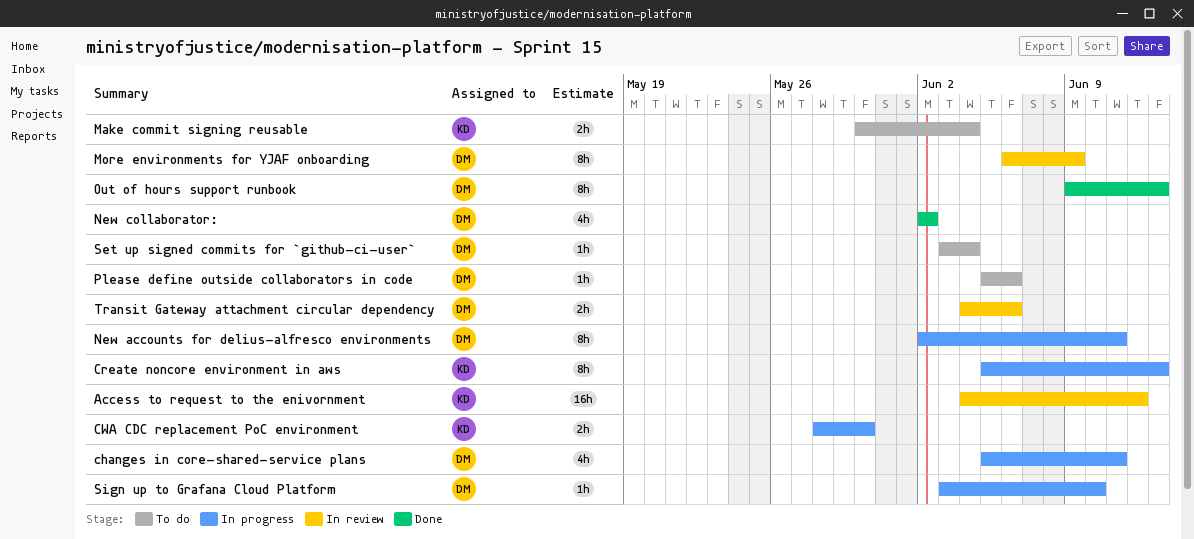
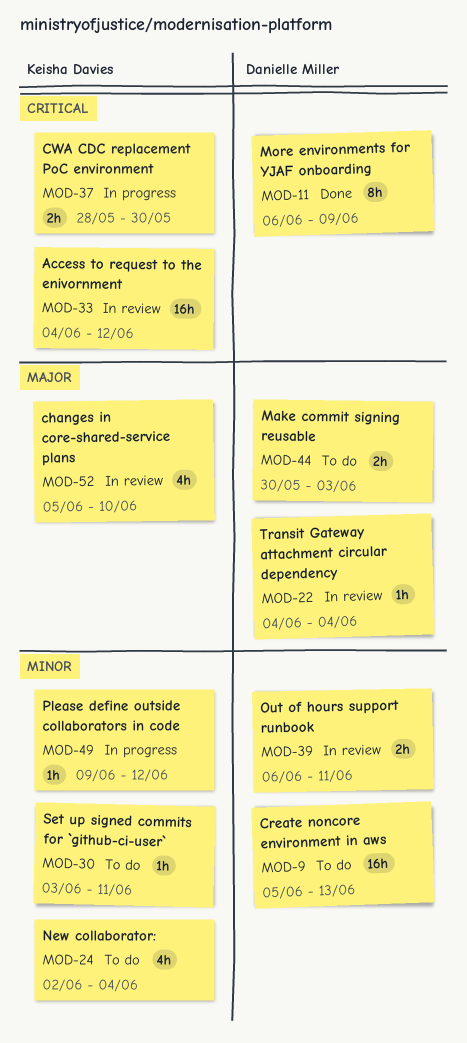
changes in core-shared-service plans, status: In progress -> In review
changes in core-shared-service plans, owner: Danielle Miller -> Keisha Davies
changes in core-shared-service plans, due: Jun 11 -> Jun 10
Create noncore environment in aws, status: In progress -> To do
Create noncore environment in aws, owner: Keisha Davies -> Danielle Miller
Create noncore environment in aws, estimate: 8h -> 16h
Make commit signing reusable, owner: Keisha Davies -> Danielle Miller
Make commit signing reusable, due: Jun 4 -> Jun 3
More environments for YJAF onboarding, status: In review -> Done
New accounts for delius-alfresco environments: present -> none
New collaborator:, status: Done -> To do
New collaborator:, owner: Danielle Miller -> Keisha Davies
New collaborator:, due: Jun 2 -> Jun 4
Out of hours support runbook, status: Done -> In review
Out of hours support runbook, estimate: 8h -> 2h
Out of hours support runbook, start: Jun 9 -> Jun 6
Out of hours support runbook, due: Jun 13 -> Jun 11
Please define outside collaborators in code, status: To do -> In progress
Please define outside collaborators in code, owner: Danielle Miller -> Keisha Davies
Please define outside collaborators in code, start: Jun 5 -> Jun 9
Please define outside collaborators in code, due: Jun 6 -> Jun 12
Set up signed commits for `github-ci-user`, owner: Danielle Miller -> Keisha Davies
Set up signed commits for `github-ci-user`, due: Jun 4 -> Jun 11
Sign up to Grafana Cloud Platform: present -> none
Transit Gateway attachment circular dependency, estimate: 2h -> 1h
Transit Gateway attachment circular dependency, due: Jun 6 -> Jun 4

